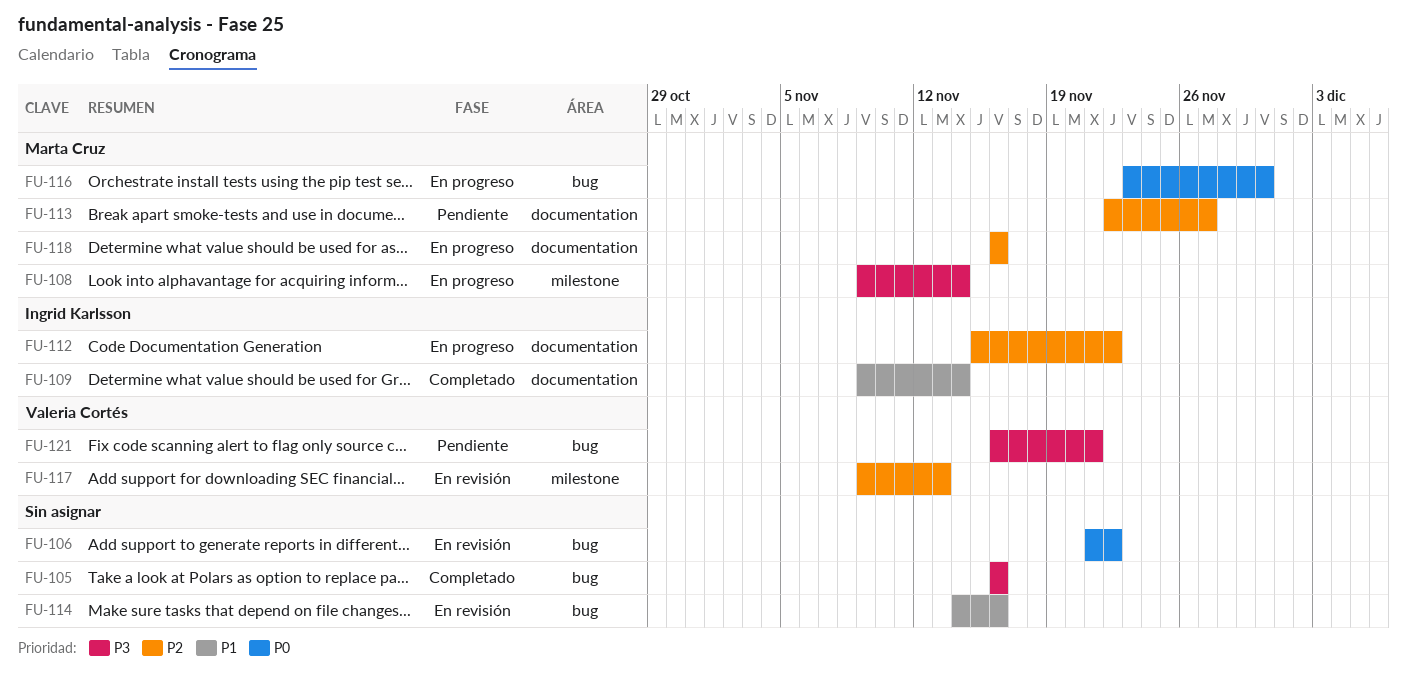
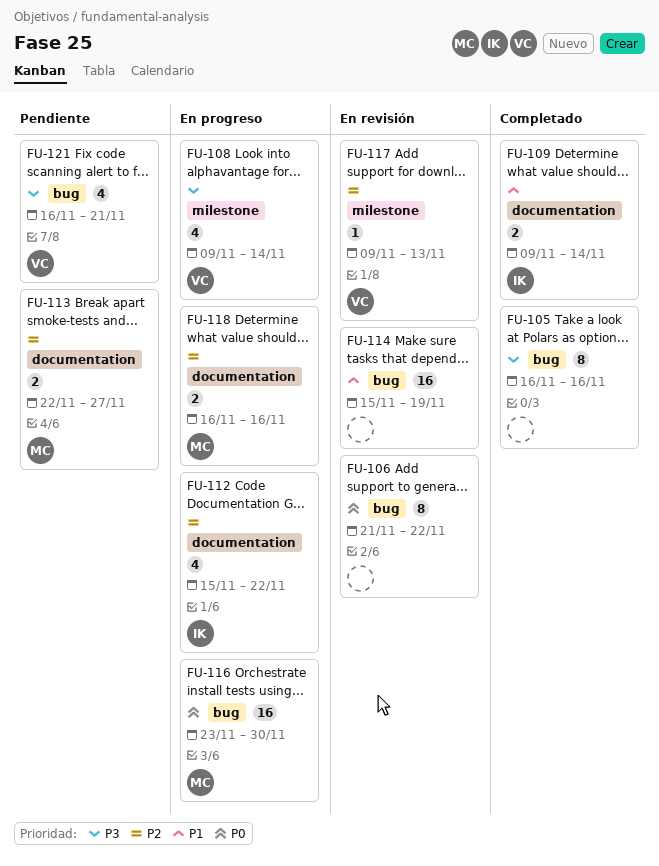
FU-108, owner: Marta Cruz -> Valeria Cortés
FU-114, start: Nov 14 -> Nov 15
FU-114, due: Nov 16 -> Nov 19

